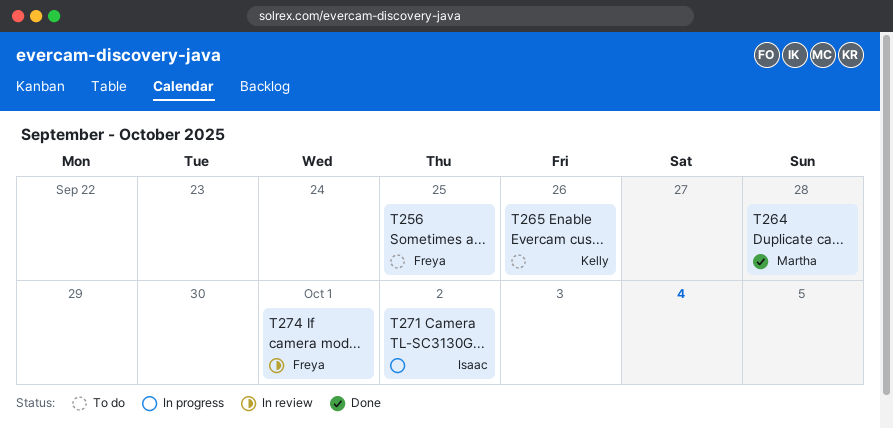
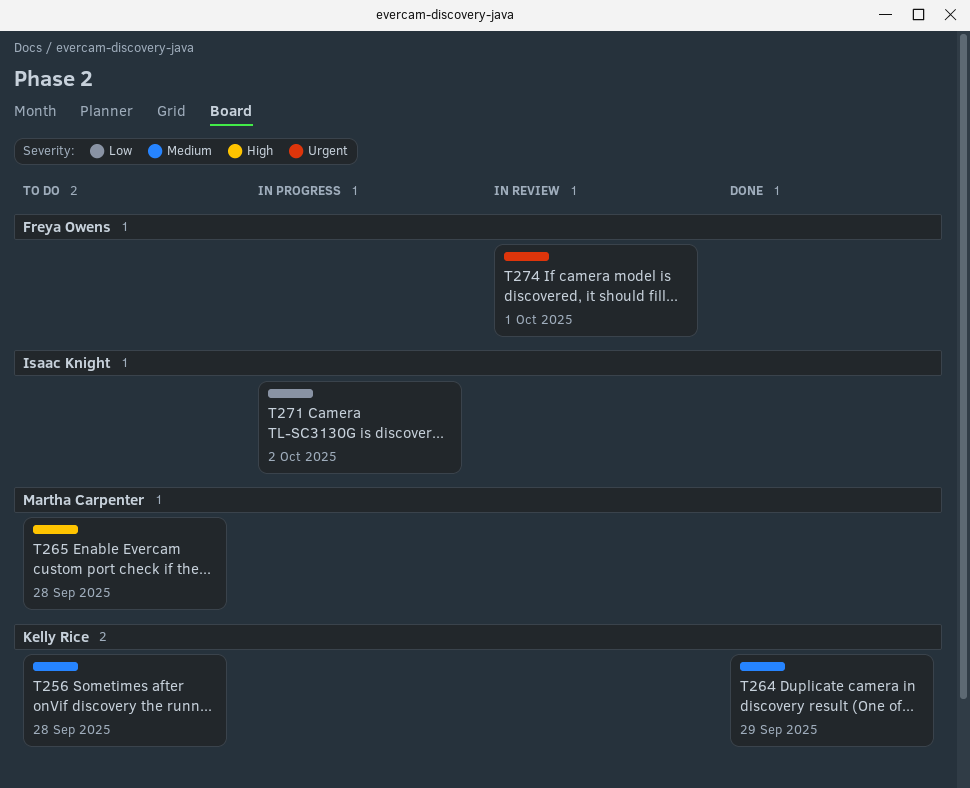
T256, owner: Freya Owens -> Kelly Rice
T256, due: Sep 25 -> Sep 28
T264, owner: Martha Carpenter -> Kelly Rice
T264, due: Sep 28 -> Sep 29
T265, owner: Kelly Rice -> Martha Carpenter
T265, due: Sep 26 -> Sep 28

